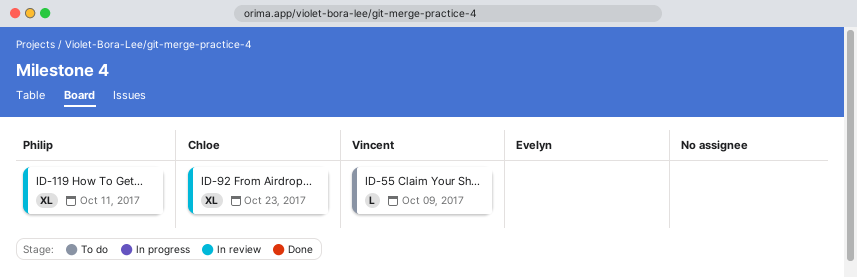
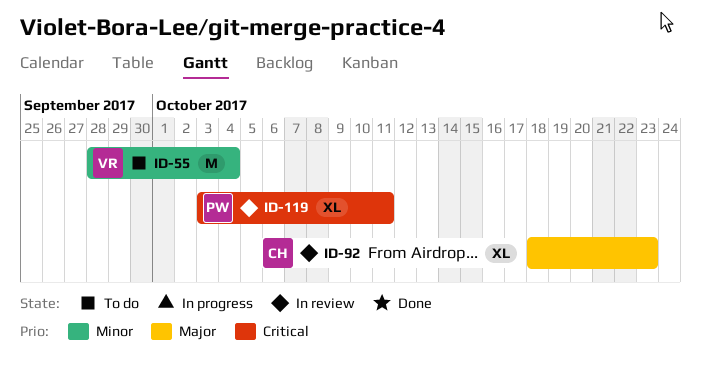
ID-55, estimate: L -> M
ID-55, due: Oct 9 -> Oct 4

